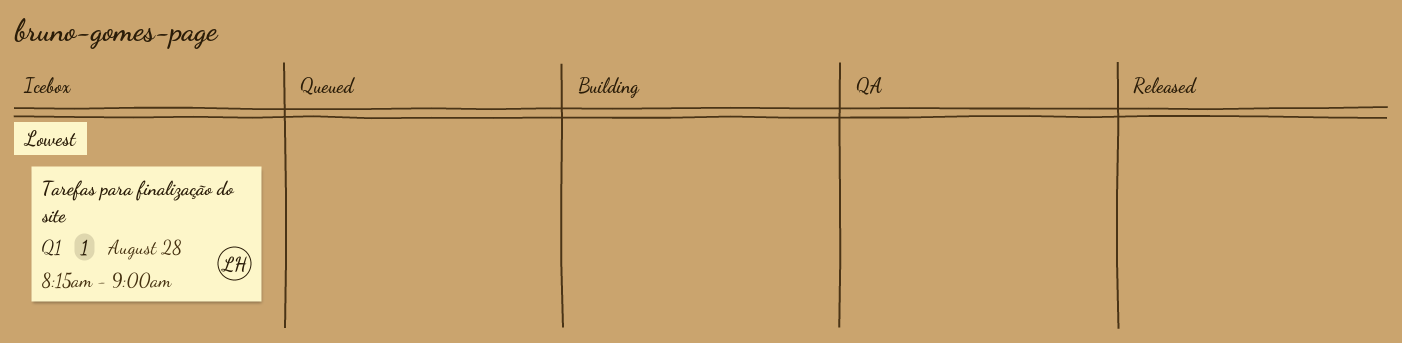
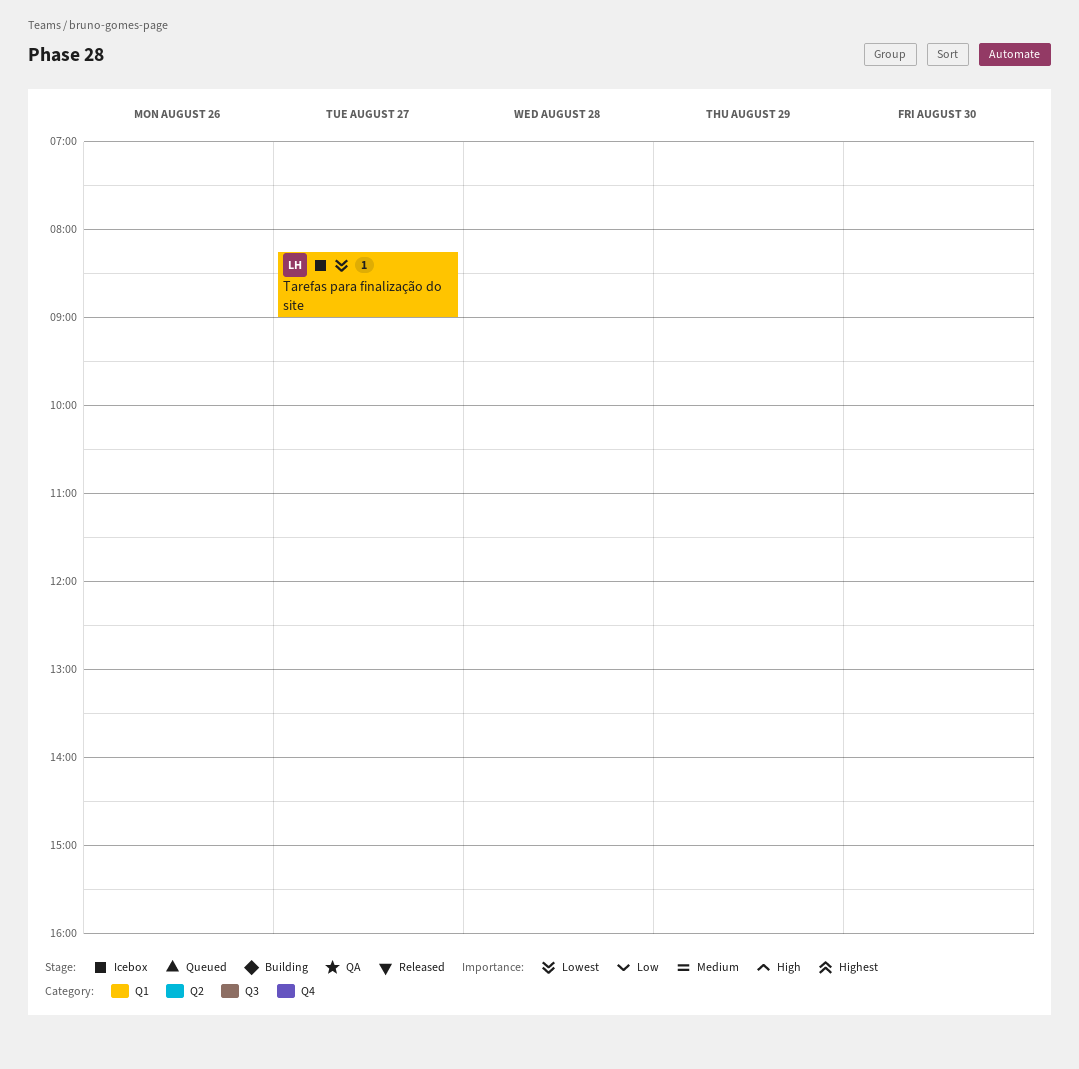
Tarefas para finalização do site, day: Aug 28 -> Aug 27

